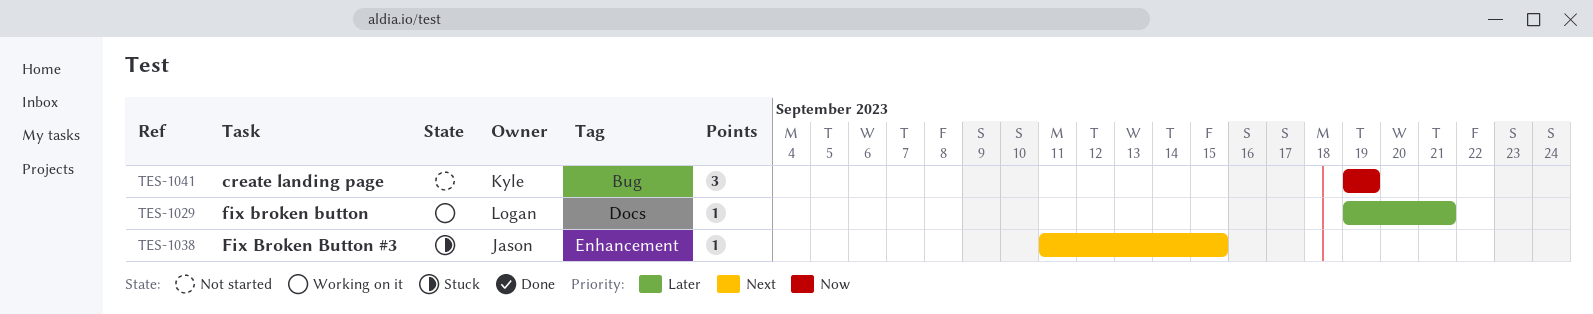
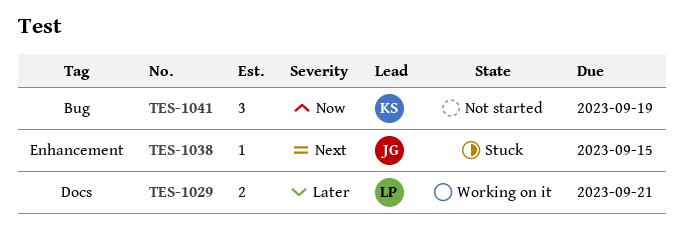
TES-1029, estimate: 1 -> 2

